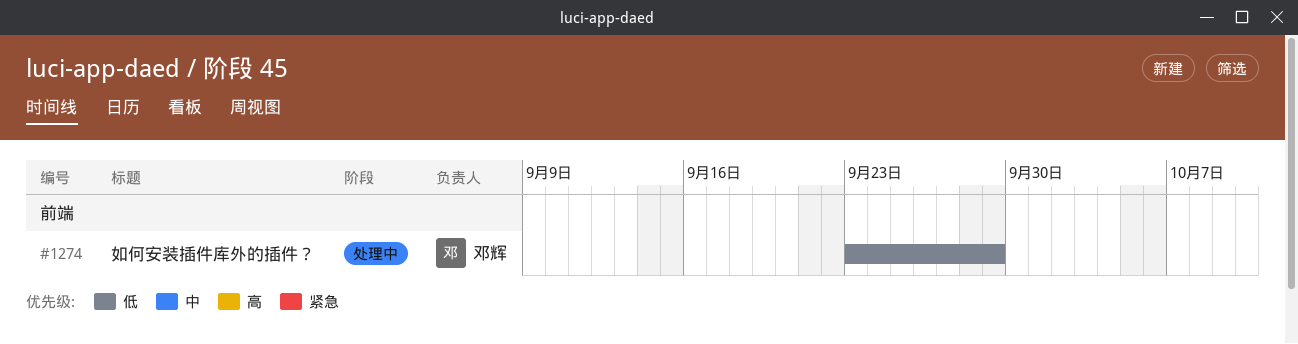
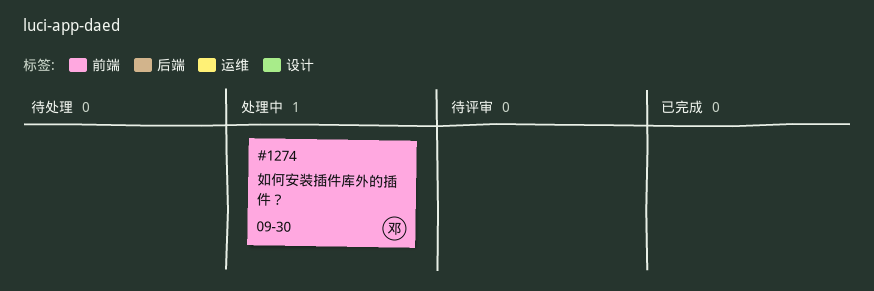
#1274, due: Sep 29 -> Sep 30

